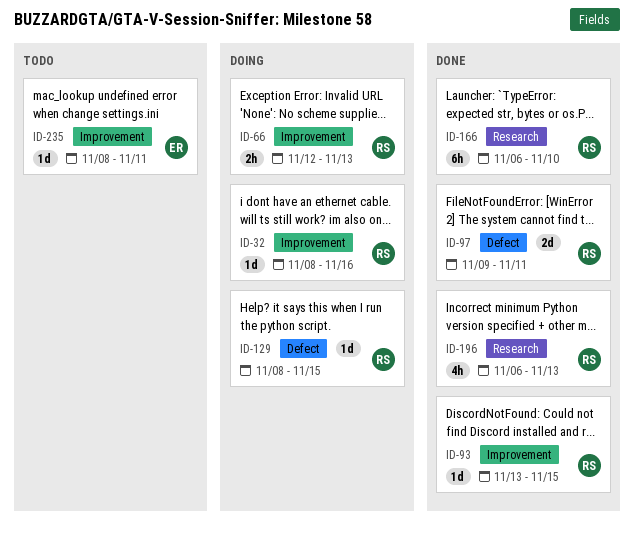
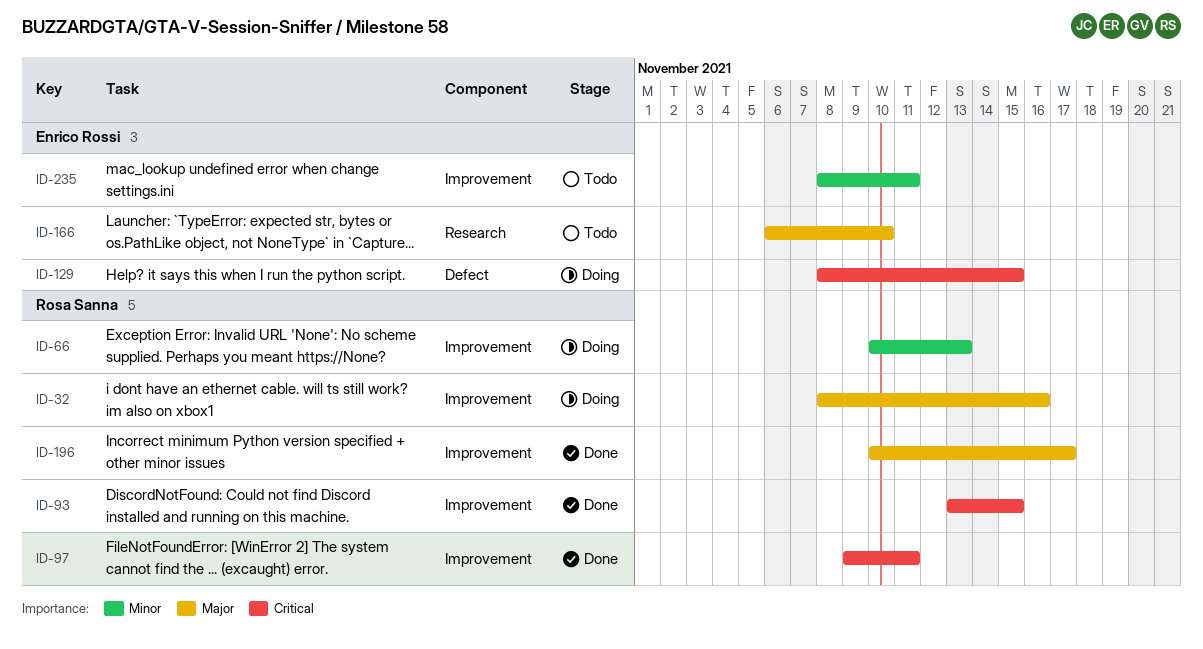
ID-66, start: Nov 12 -> Nov 10
ID-97, label: Defect -> Improvement
ID-129, owner: Rosa Sanna -> Enrico Rossi
ID-166, status: Done -> Todo
ID-166, owner: Rosa Sanna -> Enrico Rossi
ID-196, label: Research -> Improvement
ID-196, start: Nov 6 -> Nov 10
ID-196, due: Nov 13 -> Nov 17

